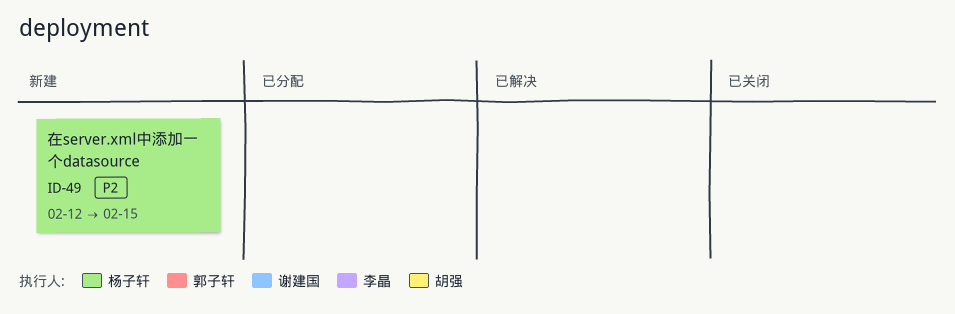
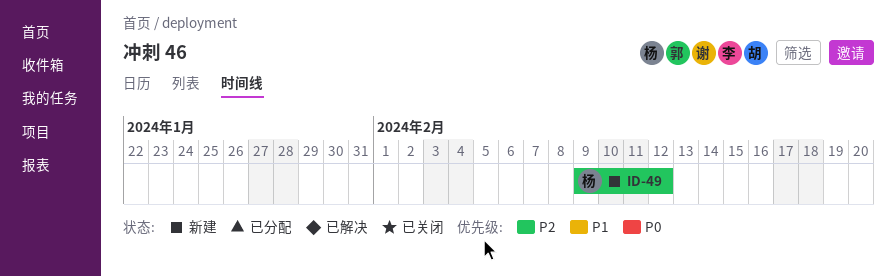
ID-49, start: Feb 12 -> Feb 9
ID-49, due: Feb 15 -> Feb 12

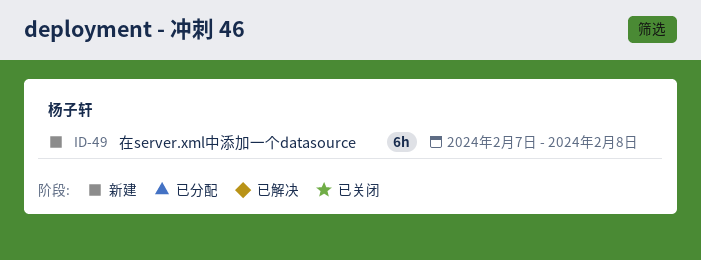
ID-49, start: Feb 9 -> Feb 7
ID-49, due: Feb 12 -> Feb 8

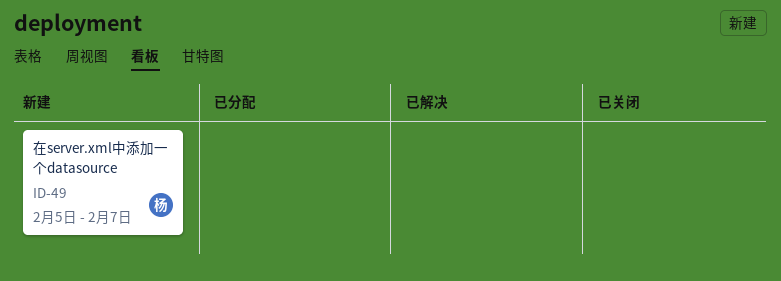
ID-49, start: Feb 7 -> Feb 5
ID-49, due: Feb 8 -> Feb 7

